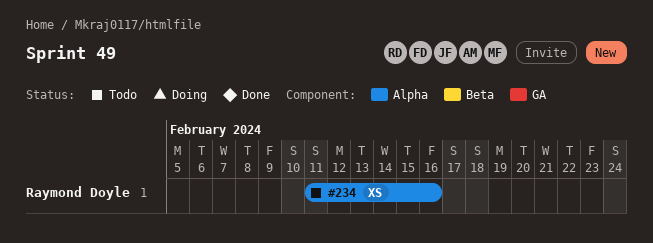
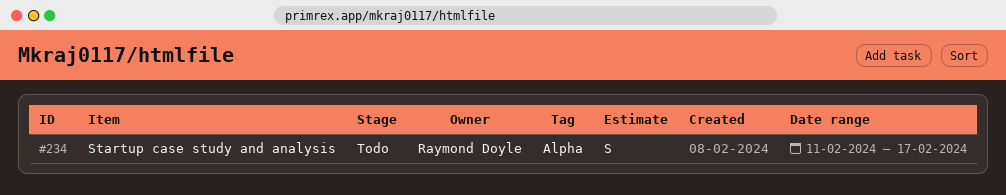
#234, estimate: XS -> S
#234, due: Feb 16 -> Feb 17

